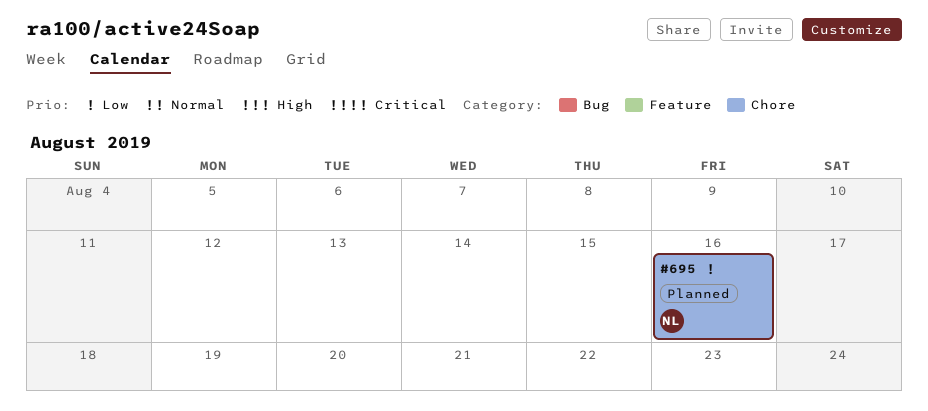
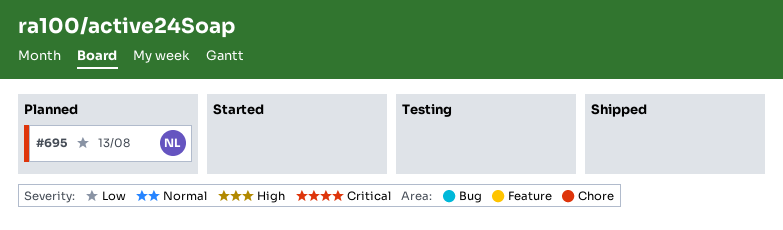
#695, due: Aug 16 -> Aug 13

